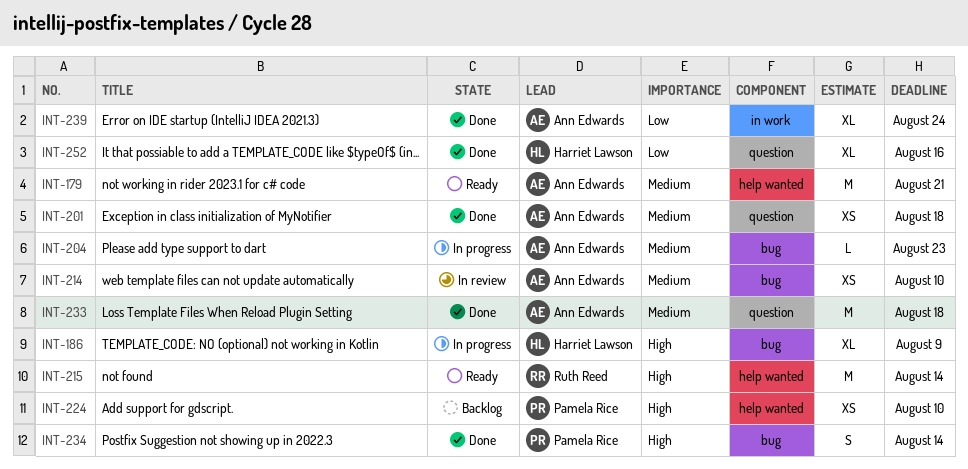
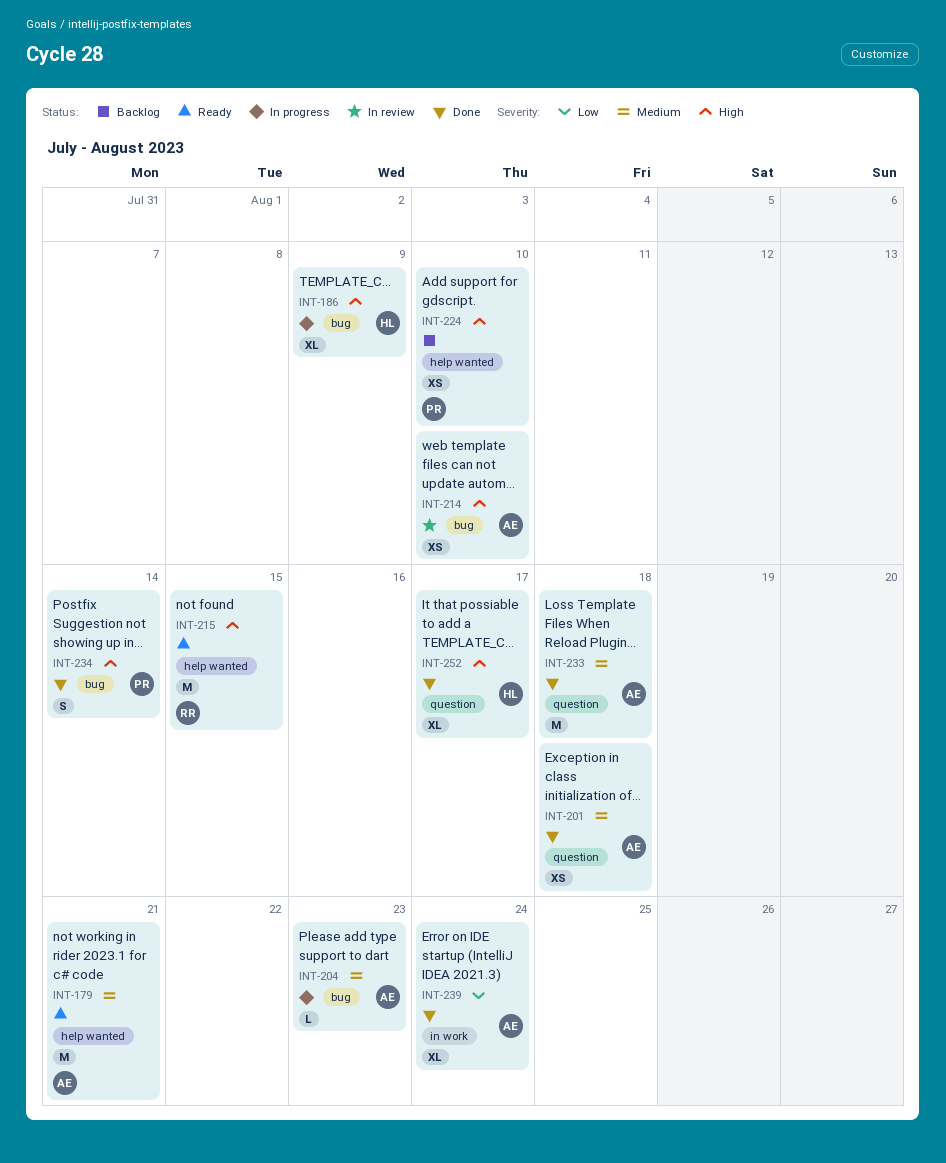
INT-214, priority: Medium -> High
INT-215, due: Aug 14 -> Aug 15
INT-252, priority: Low -> High
INT-252, due: Aug 16 -> Aug 17

